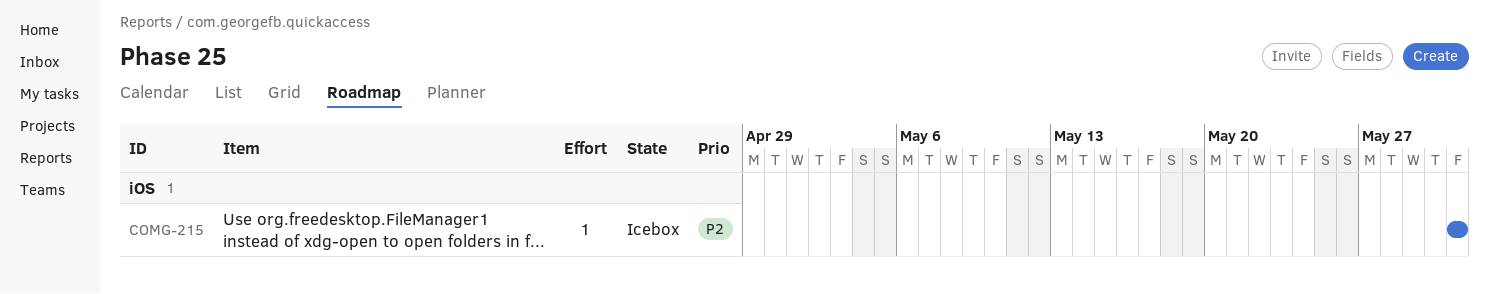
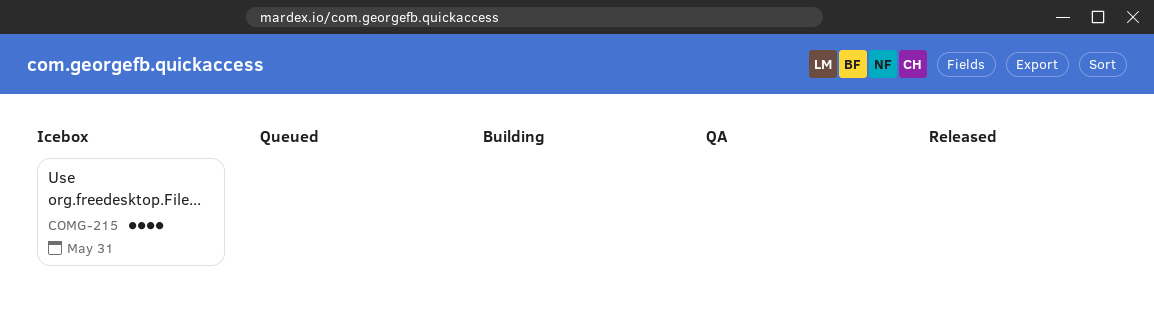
COMG-215, estimate: 1 -> 4

